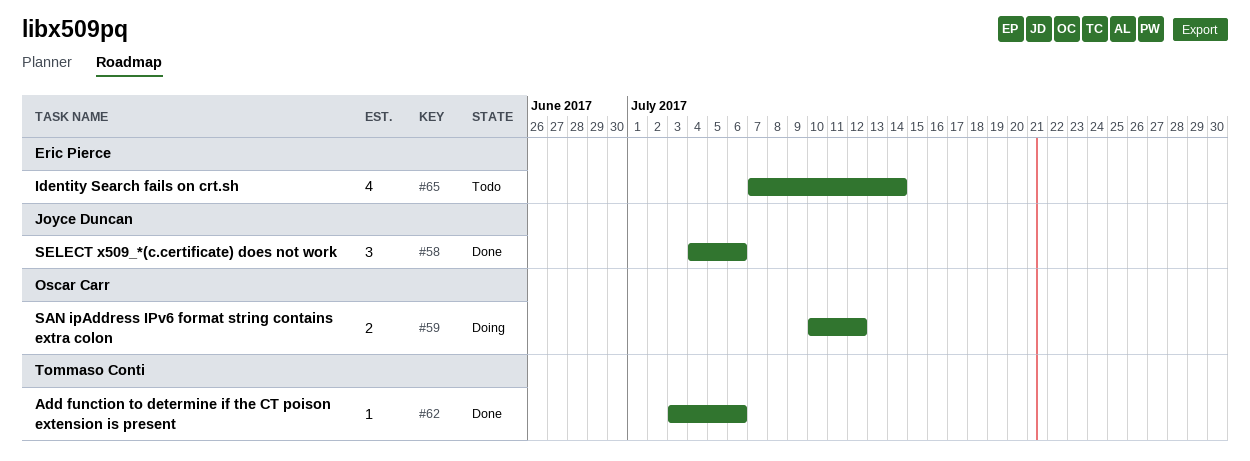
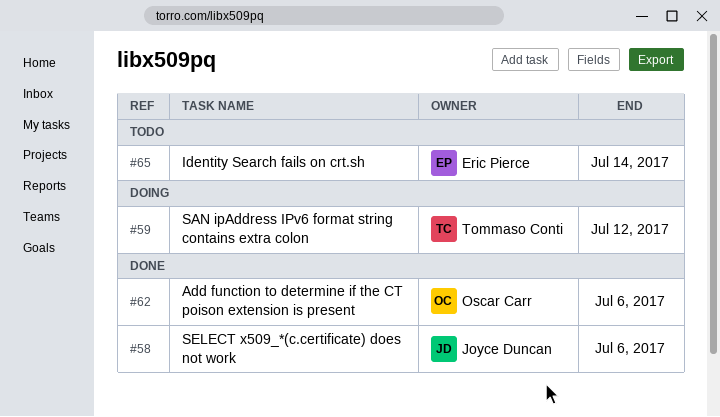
#59, owner: Oscar Carr -> Tommaso Conti
#62, owner: Tommaso Conti -> Oscar Carr

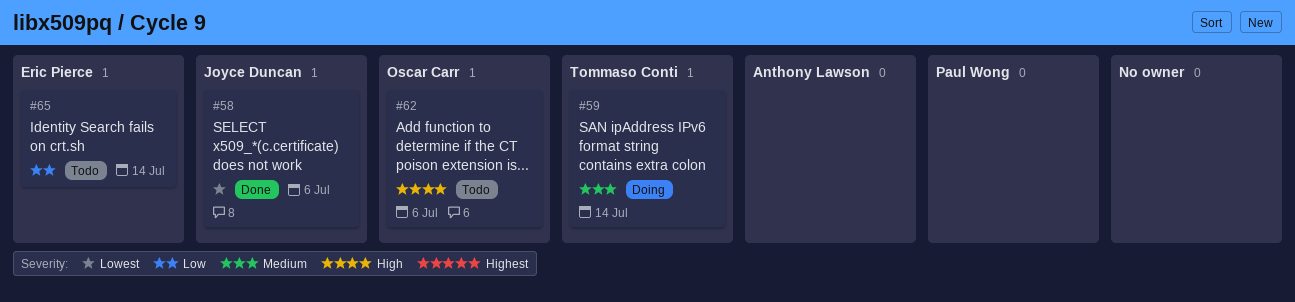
#59, due: Jul 12 -> Jul 14
#62, status: Done -> Todo

